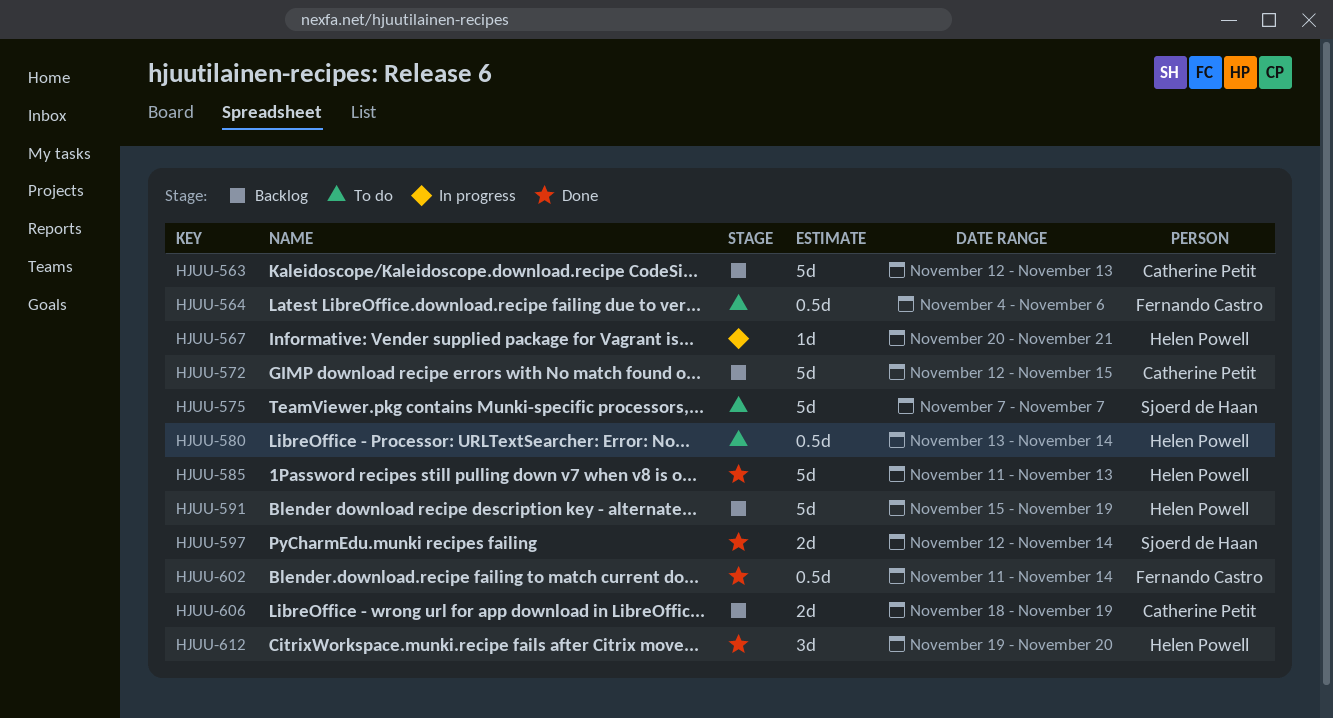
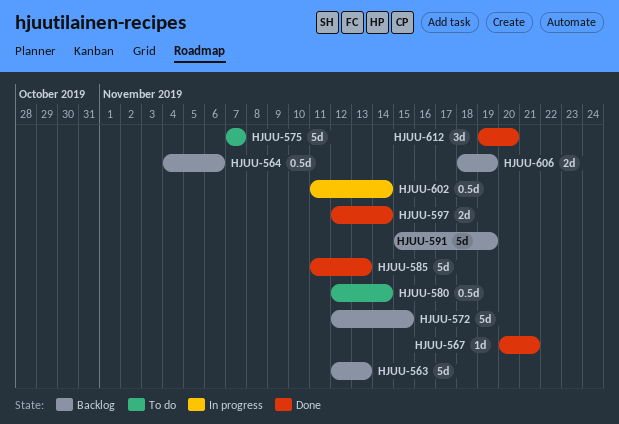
HJUU-564, status: To do -> Backlog
HJUU-567, status: In progress -> Done
HJUU-580, start: Nov 13 -> Nov 12
HJUU-602, status: Done -> In progress

